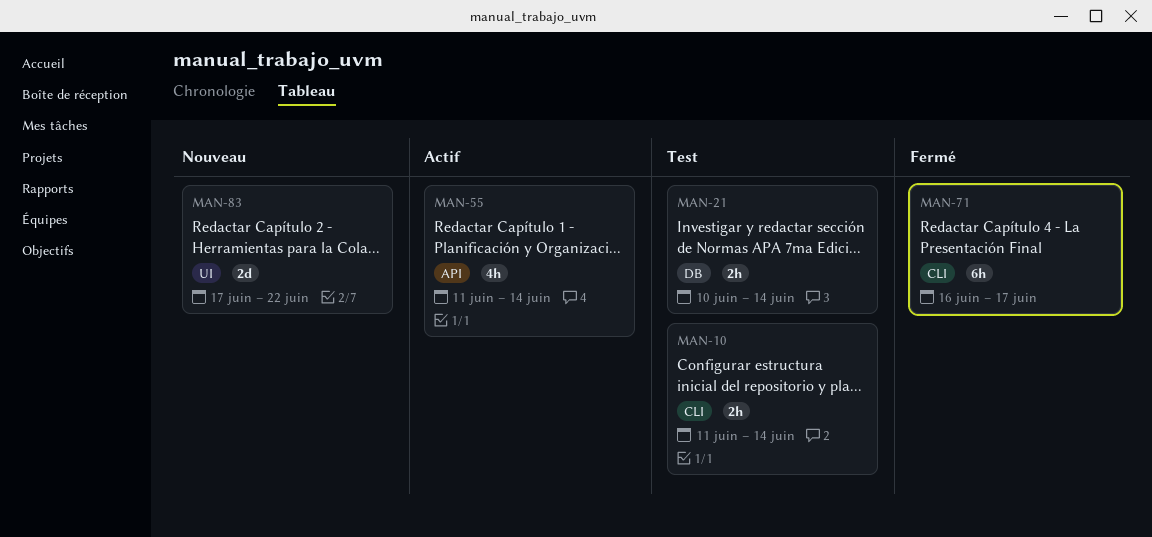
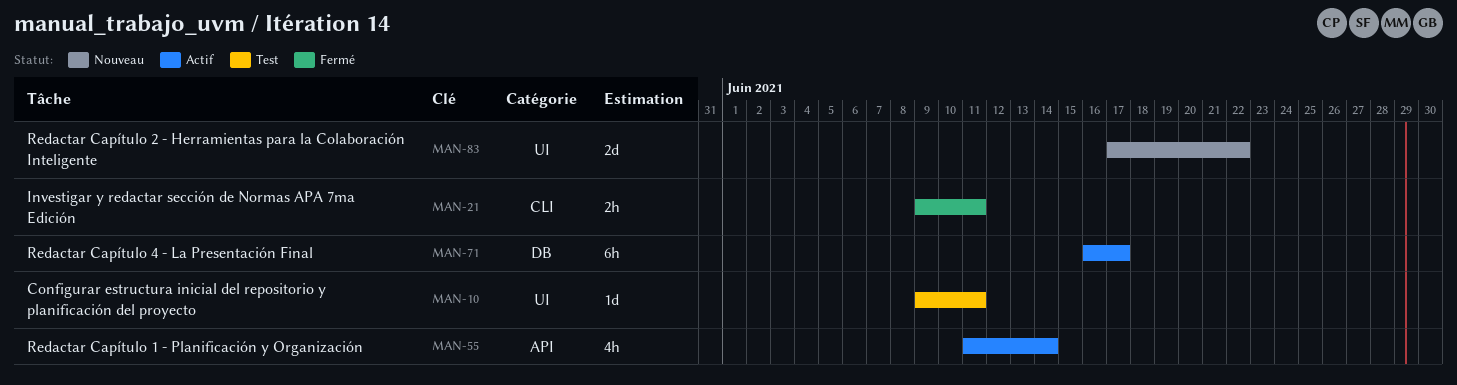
MAN-10, label: CLI -> UI
MAN-10, estimate: 2h -> 1d
MAN-10, start: Jun 11 -> Jun 9
MAN-10, due: Jun 14 -> Jun 11
MAN-21, status: Test -> Fermé
MAN-21, label: DB -> CLI
MAN-21, start: Jun 10 -> Jun 9
MAN-21, due: Jun 14 -> Jun 11
MAN-71, status: Fermé -> Actif
MAN-71, label: CLI -> DB

